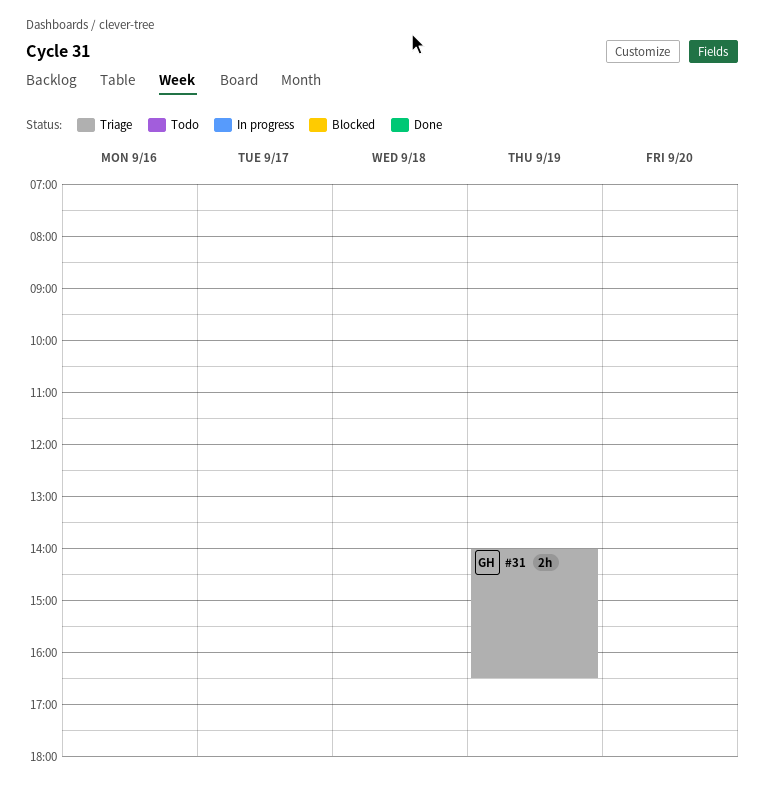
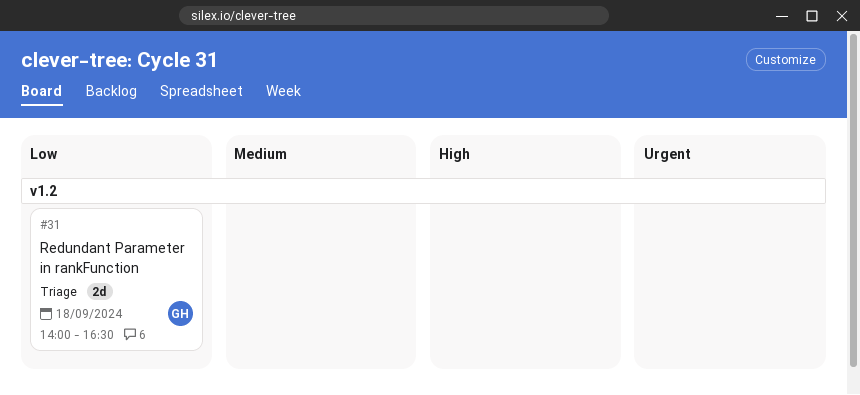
#31, estimate: 2h -> 2d
#31, day: Sep 19 -> Sep 18

